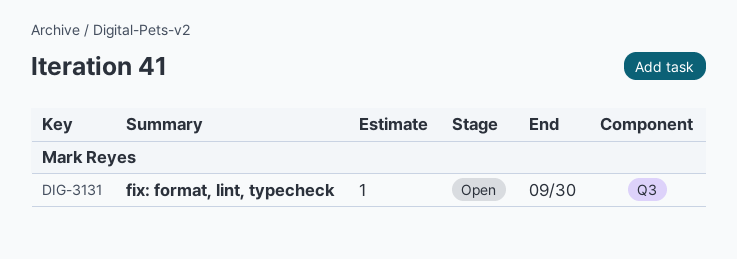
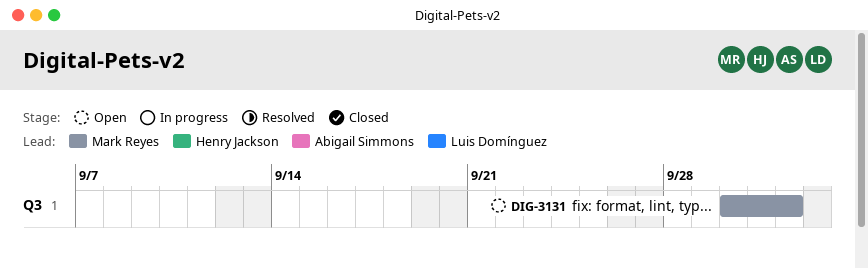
DIG-3131, due: Sep 30 -> Oct 2

